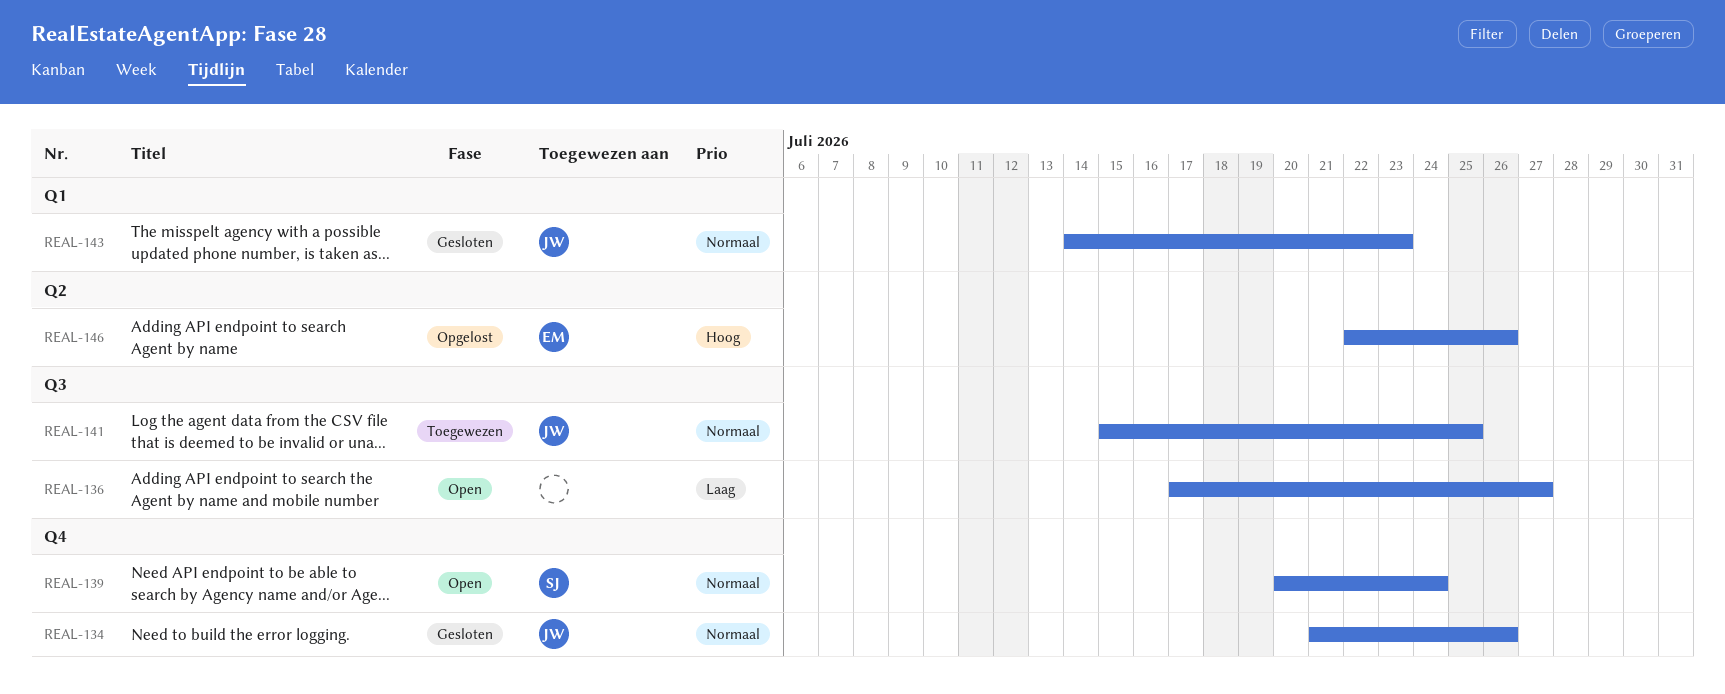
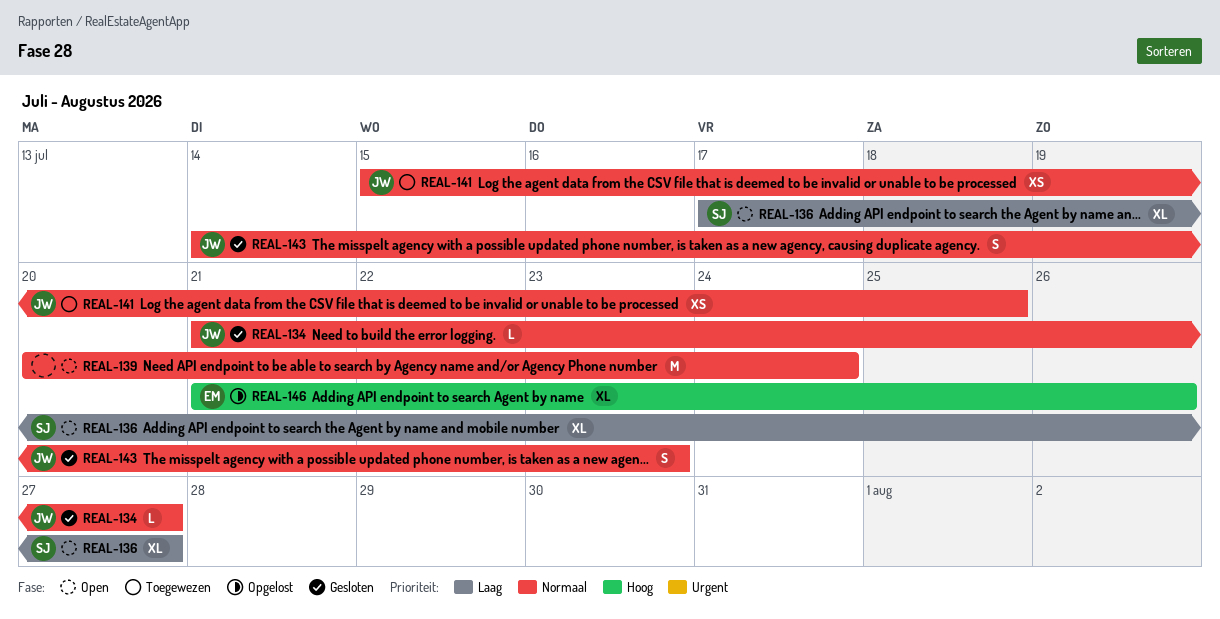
REAL-134, due: Jul 26 -> Jul 27
REAL-136, owner: none -> SJ
REAL-139, owner: SJ -> none
REAL-146, start: Jul 22 -> Jul 21

